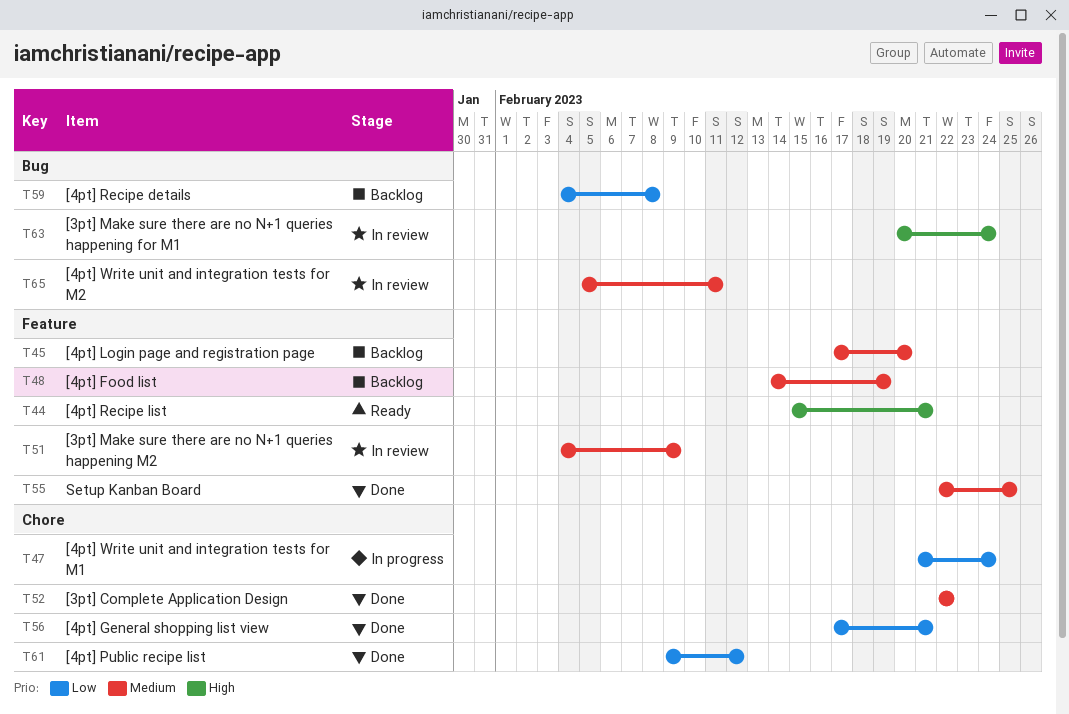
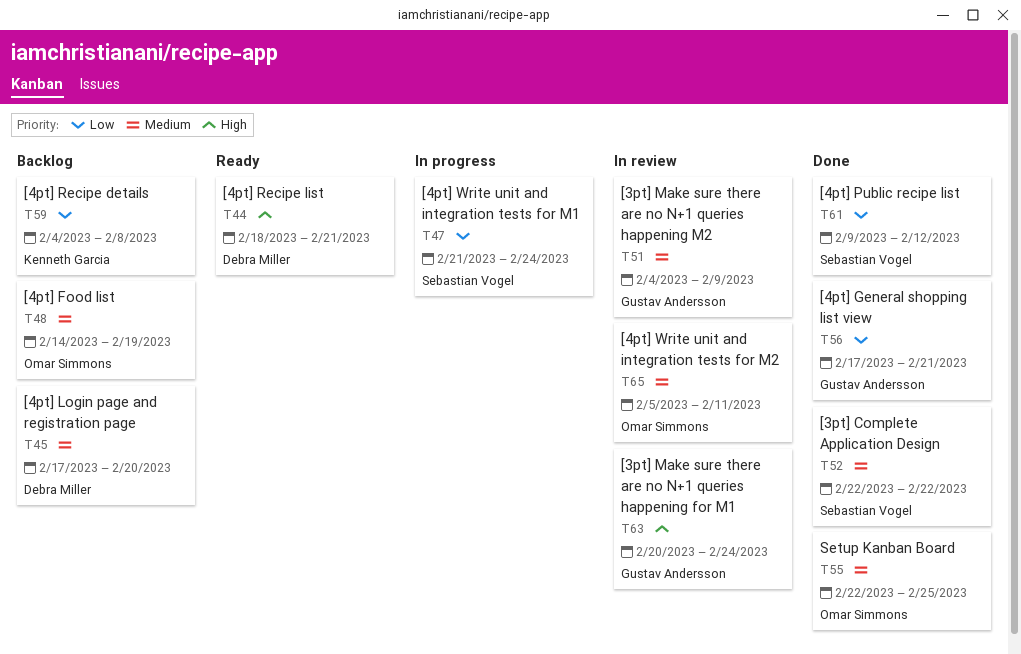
T44, start: Feb 15 -> Feb 18

